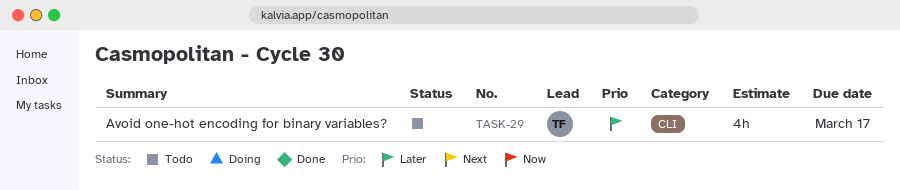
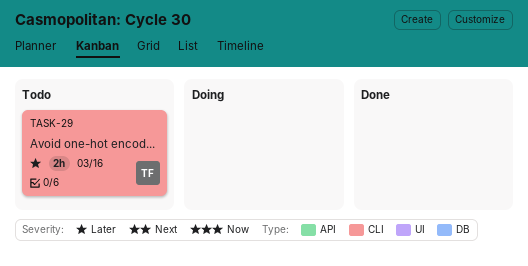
TASK-29, estimate: 4h -> 2h
TASK-29, due: Mar 17 -> Mar 16

